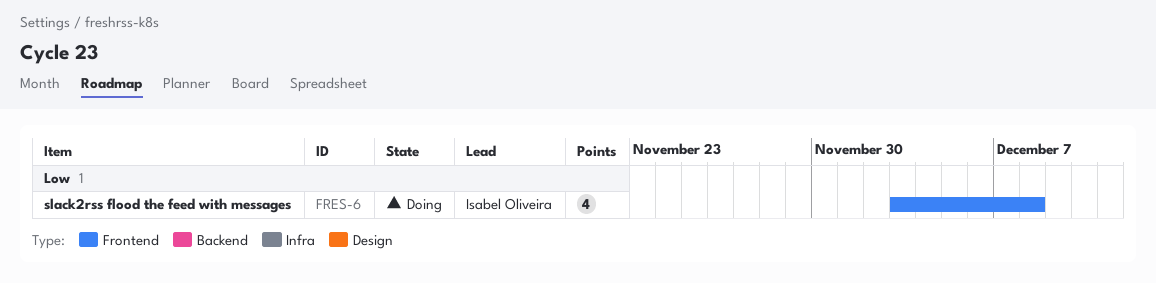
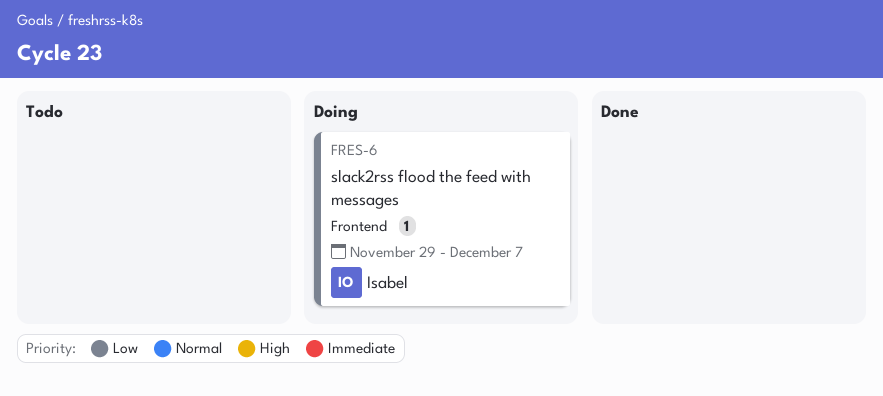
FRES-6, estimate: 4 -> 1
FRES-6, start: Dec 3 -> Nov 29
FRES-6, due: Dec 8 -> Dec 7

